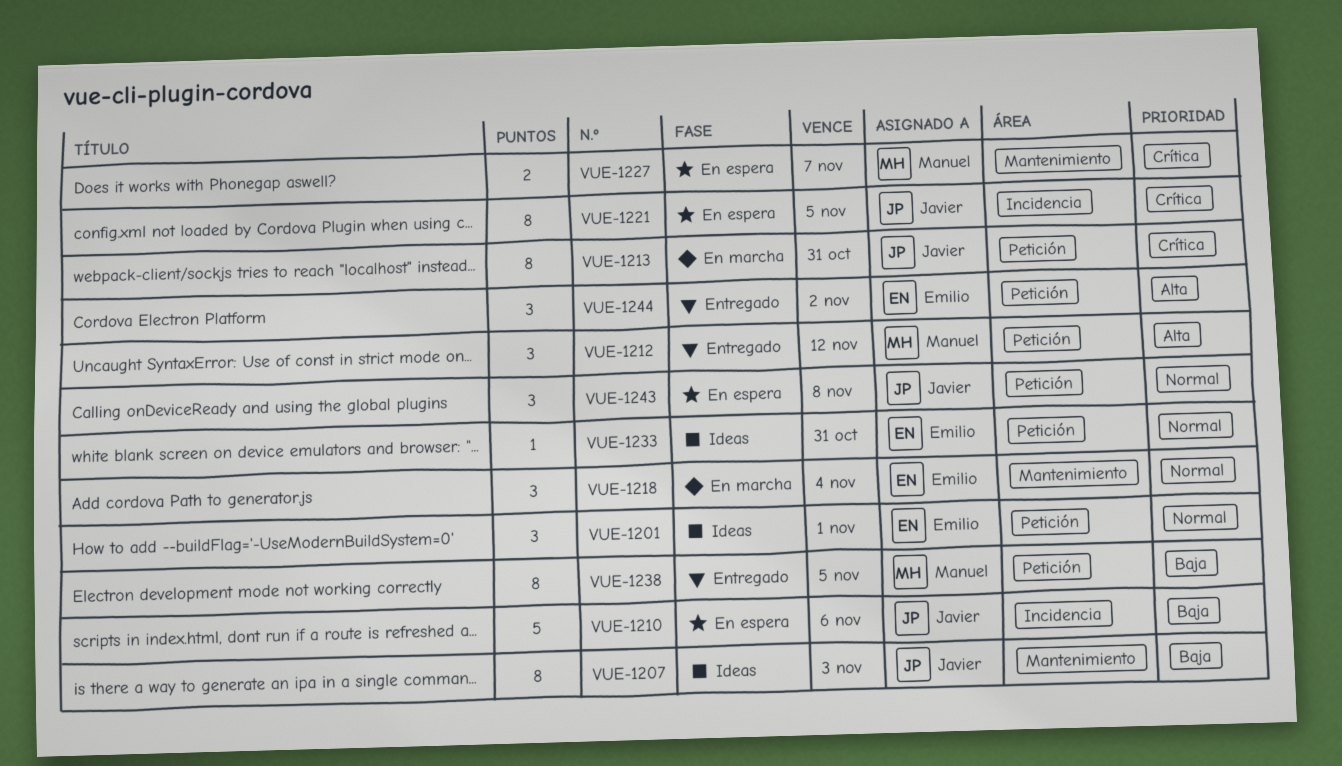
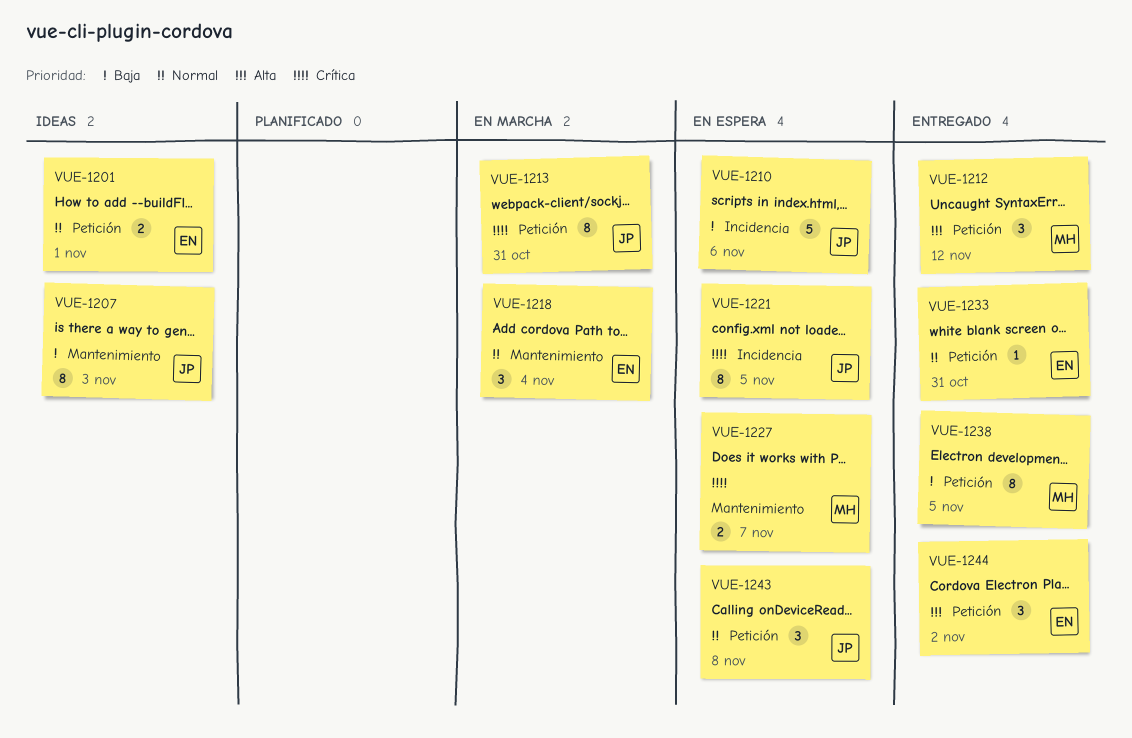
VUE-1201, estimate: 3 -> 2
VUE-1233, status: Ideas -> Entregado

